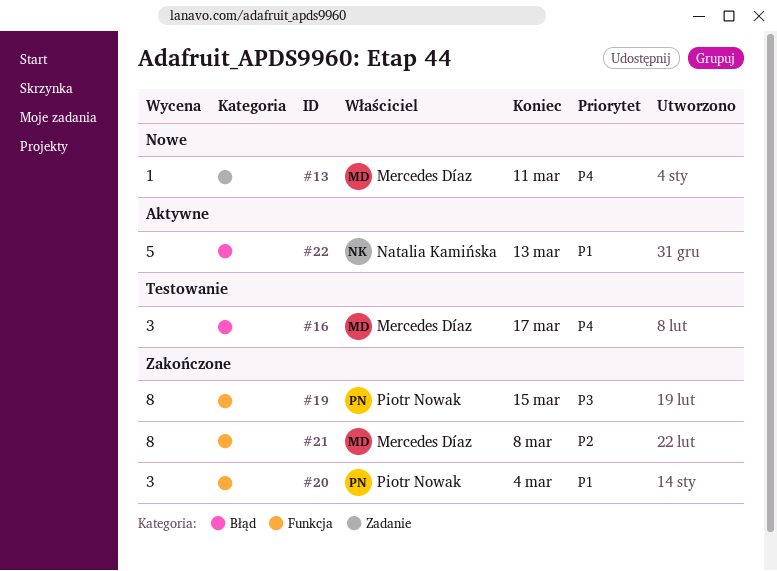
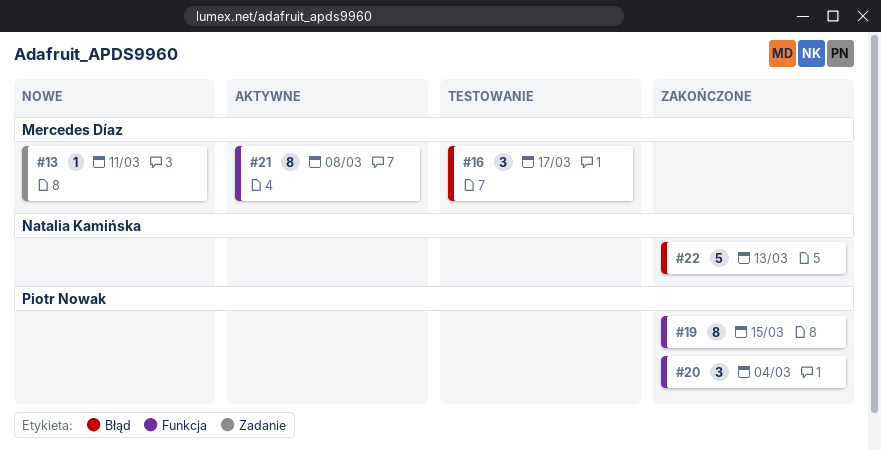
#21, status: Zakończone -> Aktywne
#22, status: Aktywne -> Zakończone

